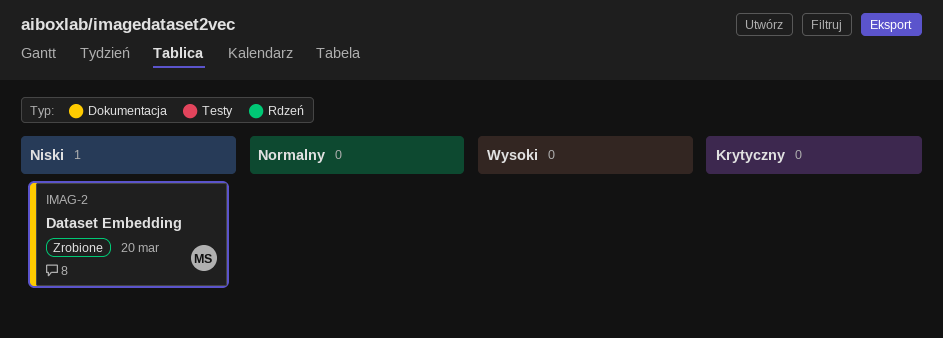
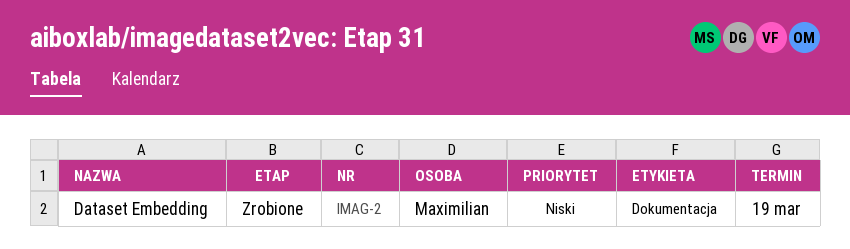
IMAG-2, due: Mar 20 -> Mar 19

